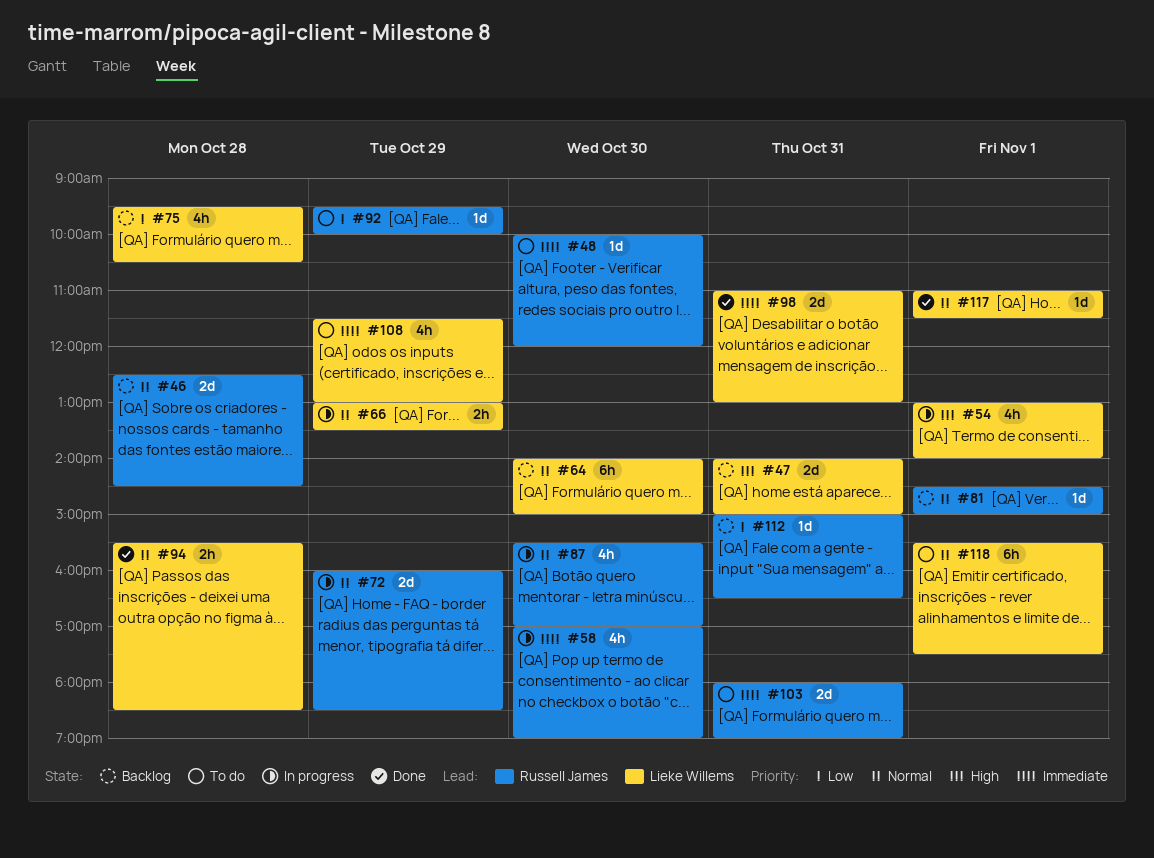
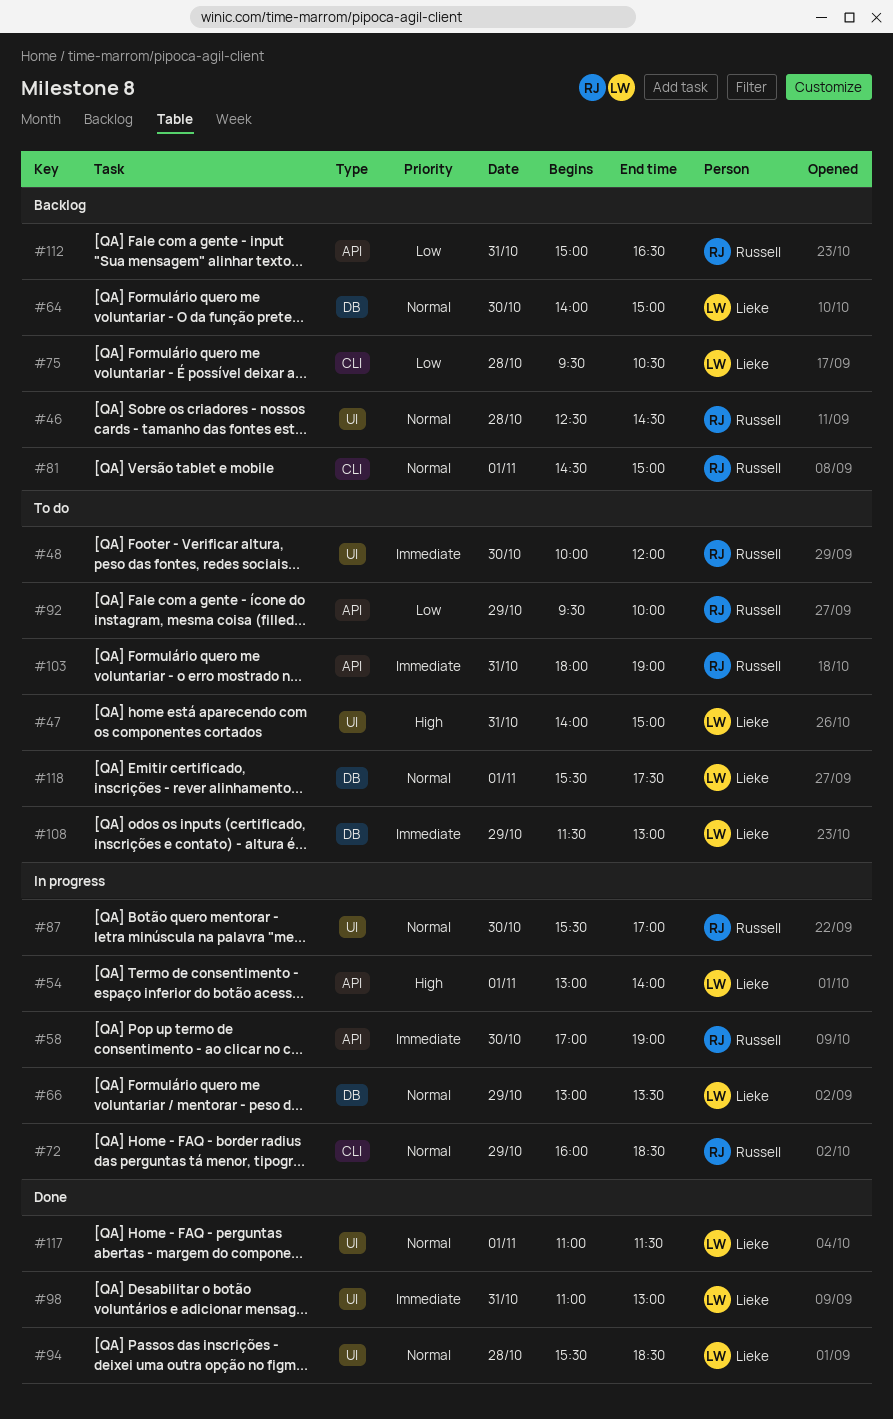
#47, status: Backlog -> To do

